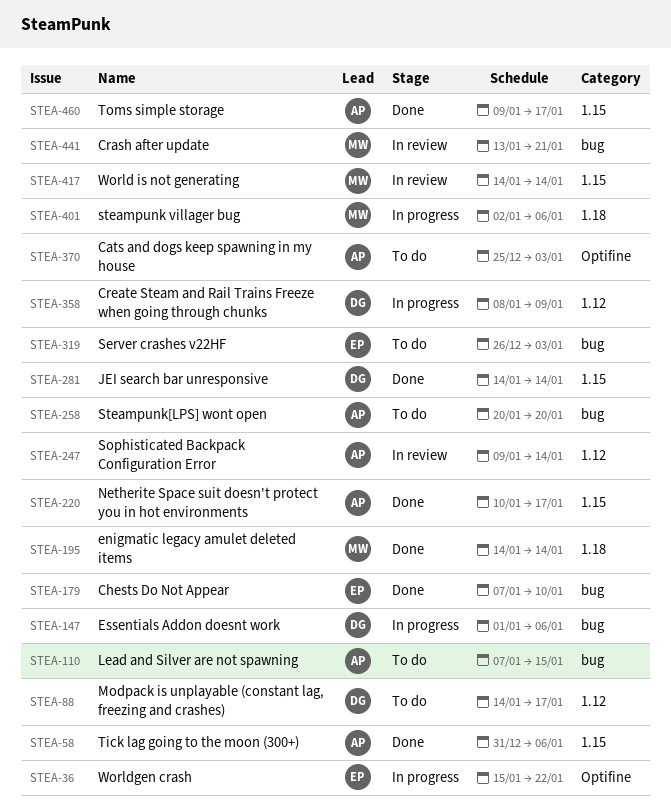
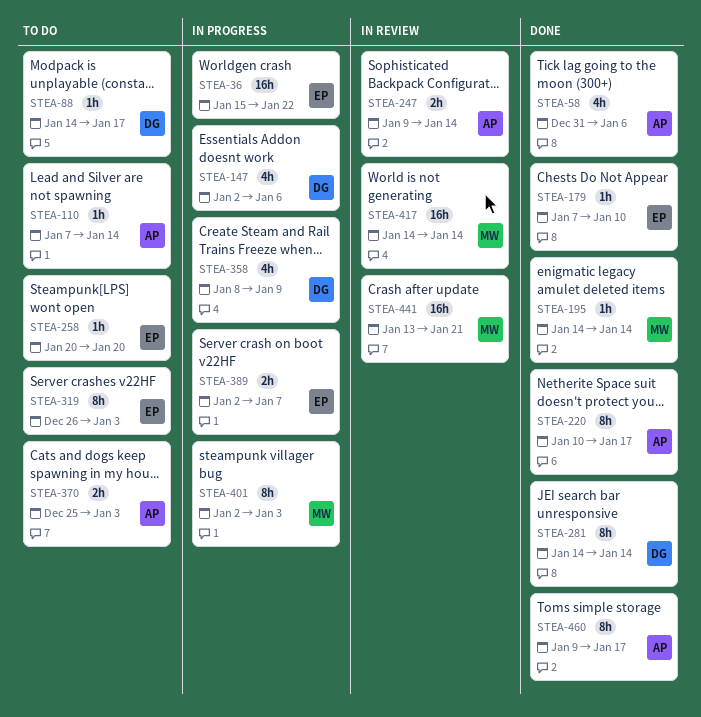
STEA-110, due: Jan 15 -> Jan 14
STEA-147, start: Jan 1 -> Jan 2
STEA-258, owner: AP -> EP
STEA-389: none -> present
STEA-401, due: Jan 6 -> Jan 3

